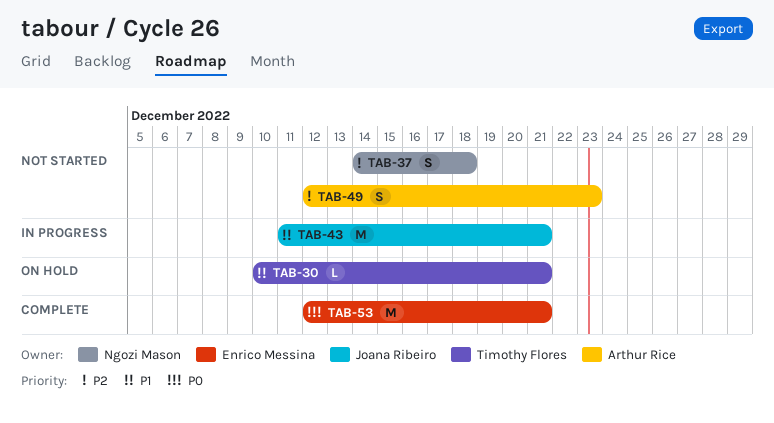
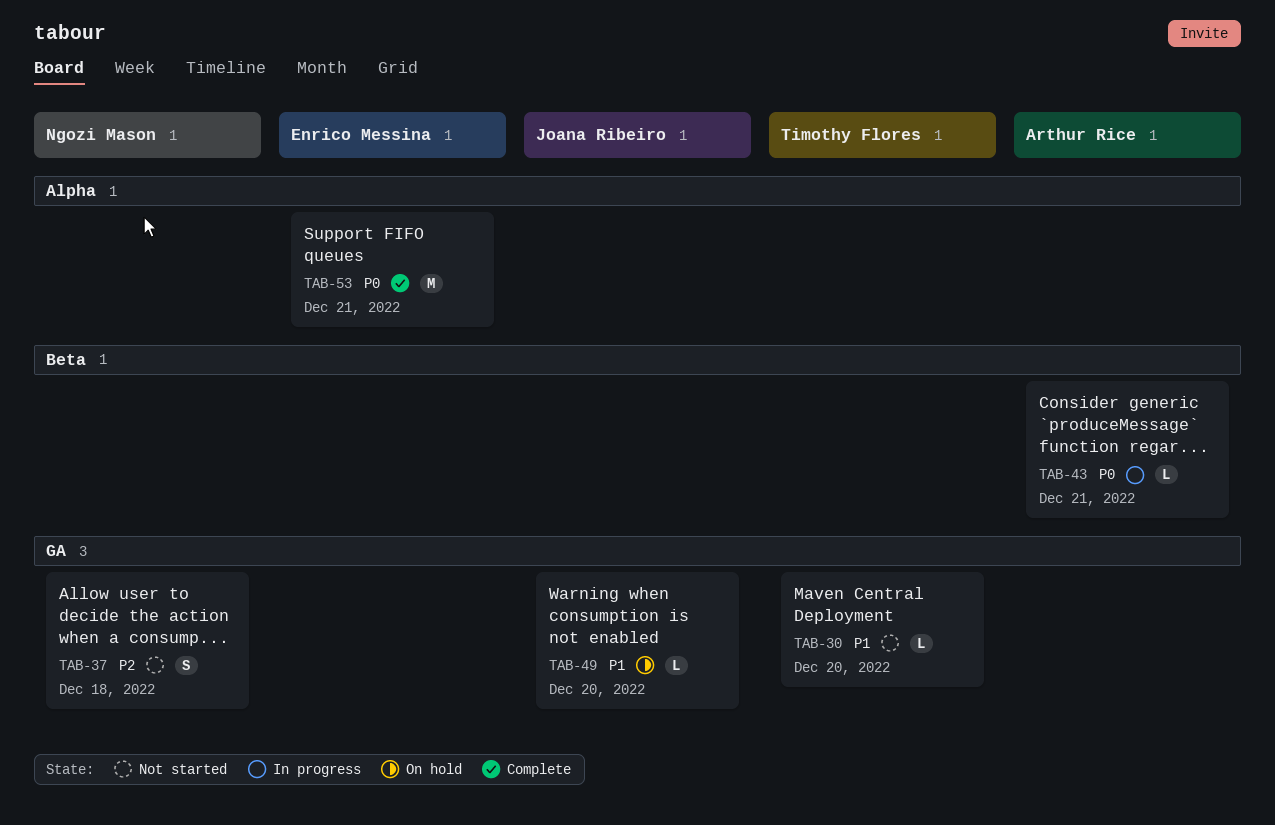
TAB-30, status: On hold -> Not started
TAB-30, due: Dec 21 -> Dec 20
TAB-43, owner: Joana Ribeiro -> Arthur Rice
TAB-43, priority: P1 -> P0
TAB-43, estimate: M -> L
TAB-49, status: Not started -> On hold
TAB-49, owner: Arthur Rice -> Joana Ribeiro
TAB-49, priority: P2 -> P1
TAB-49, estimate: S -> L
TAB-49, due: Dec 23 -> Dec 20

